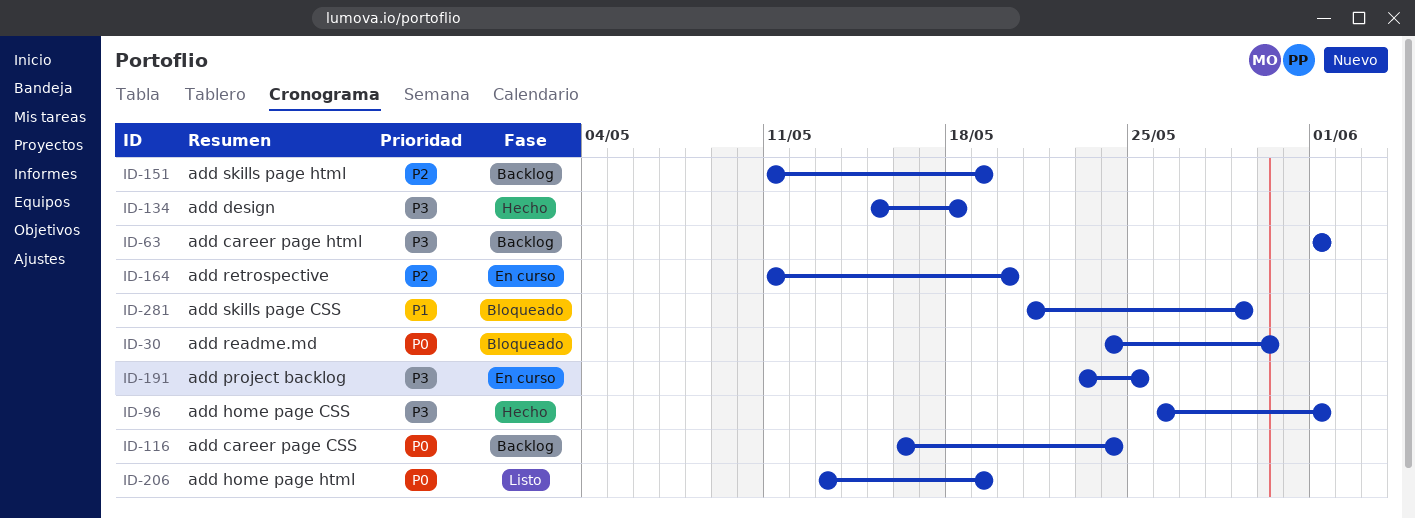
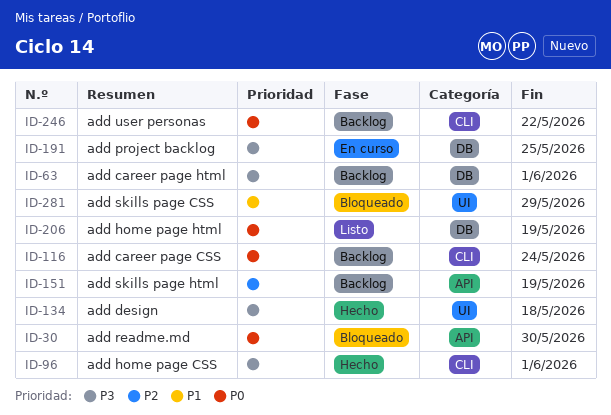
ID-164: present -> none
ID-246: none -> present

